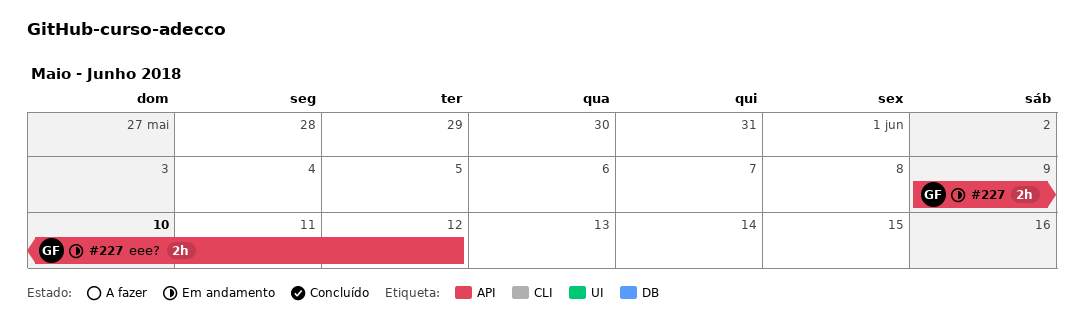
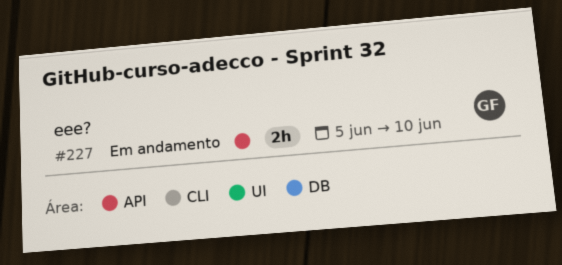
#227, start: Jun 9 -> Jun 5
#227, due: Jun 12 -> Jun 10

